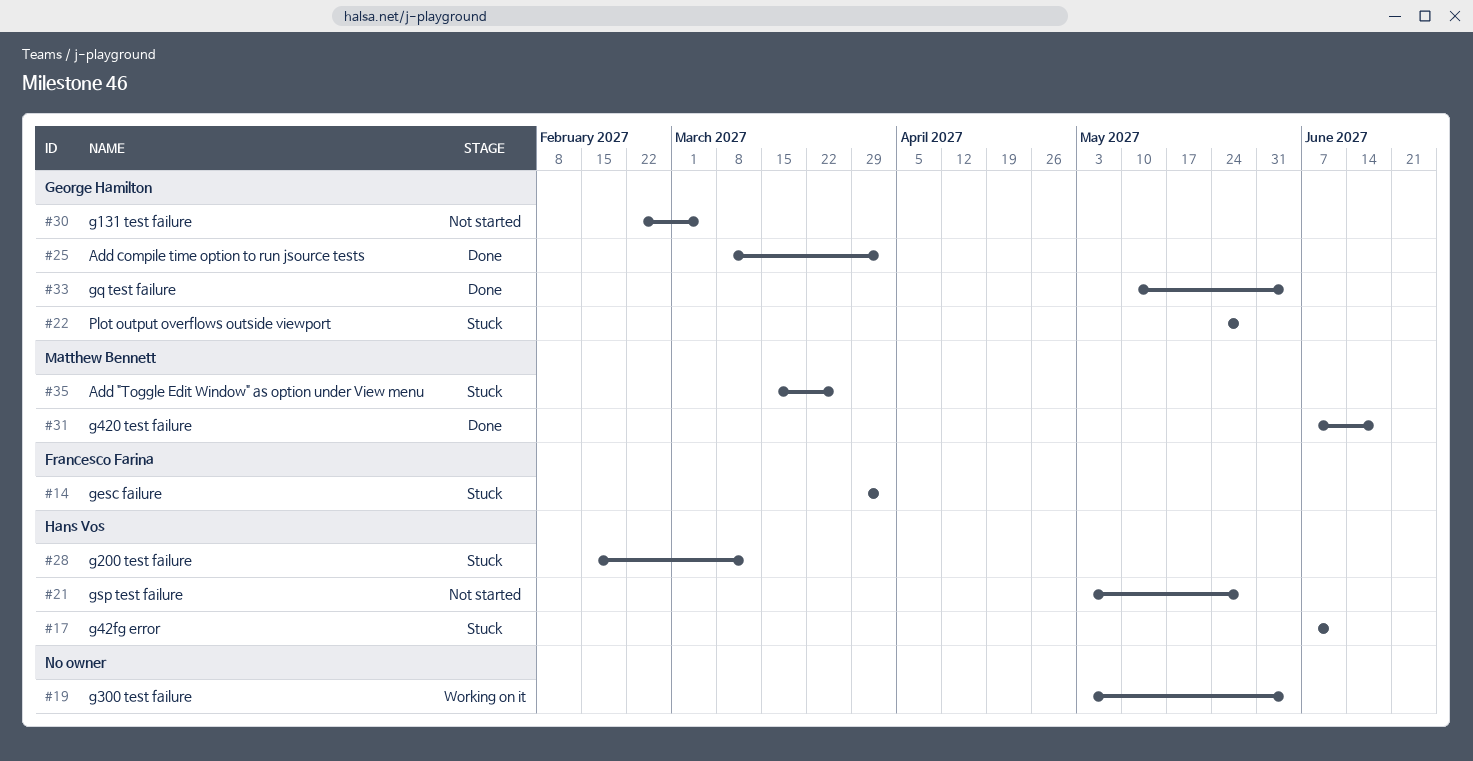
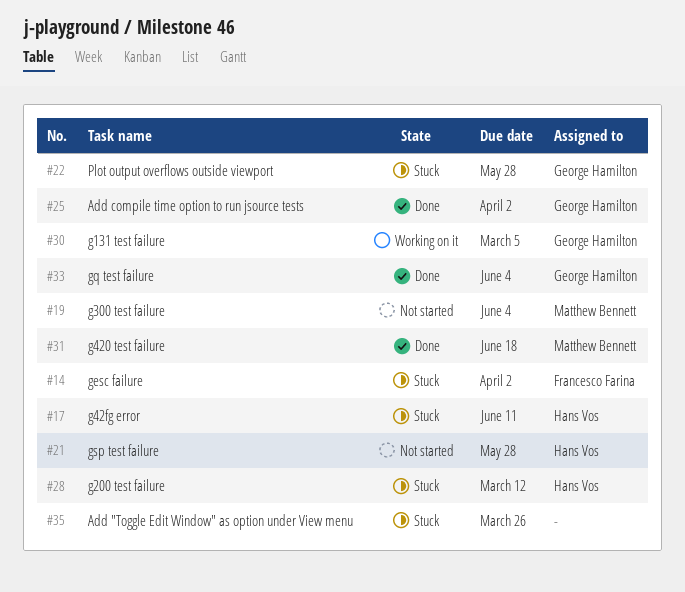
#19, status: Working on it -> Not started
#19, owner: none -> Matthew Bennett
#30, status: Not started -> Working on it
#35, owner: Matthew Bennett -> none

